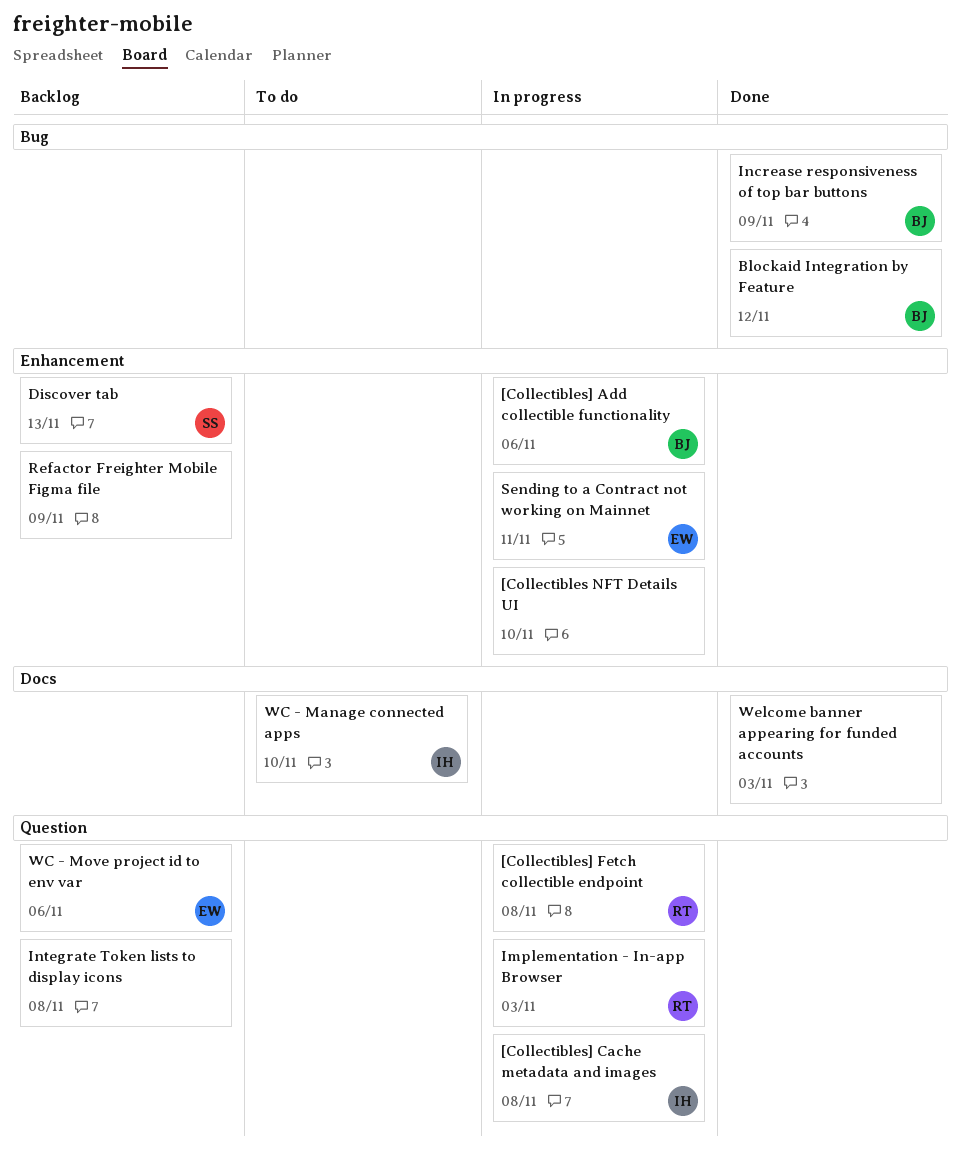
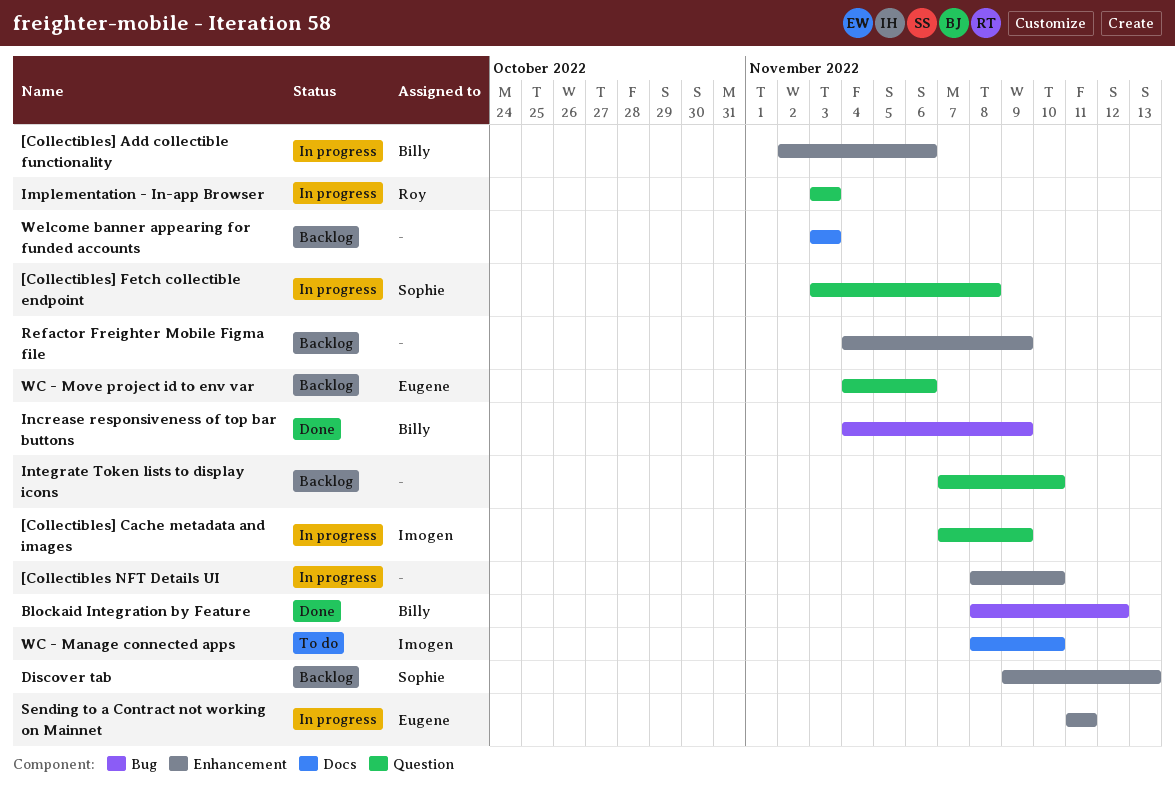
[Collectibles] Cache metadata and images, due: Nov 8 -> Nov 9
[Collectibles] Fetch collectible endpoint, owner: Roy -> Sophie
Integrate Token lists to display icons, due: Nov 8 -> Nov 10
Welcome banner appearing for funded accounts, status: Done -> Backlog

